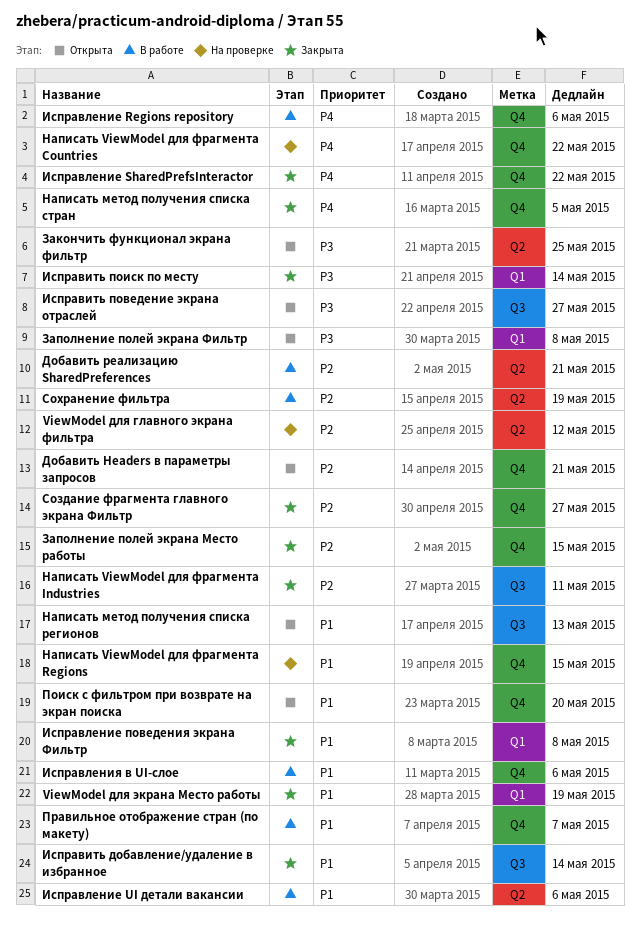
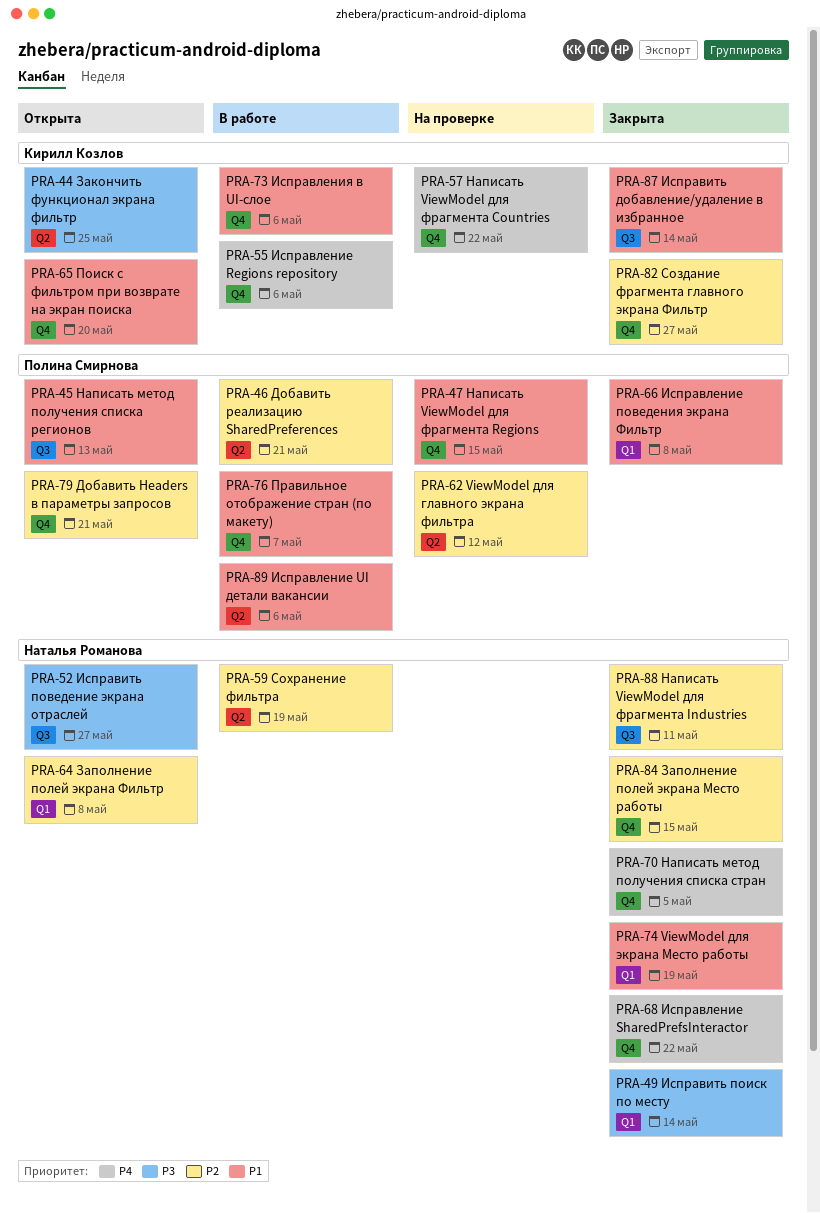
Заполнение полей экрана Фильтр, priority: P3 -> P2

